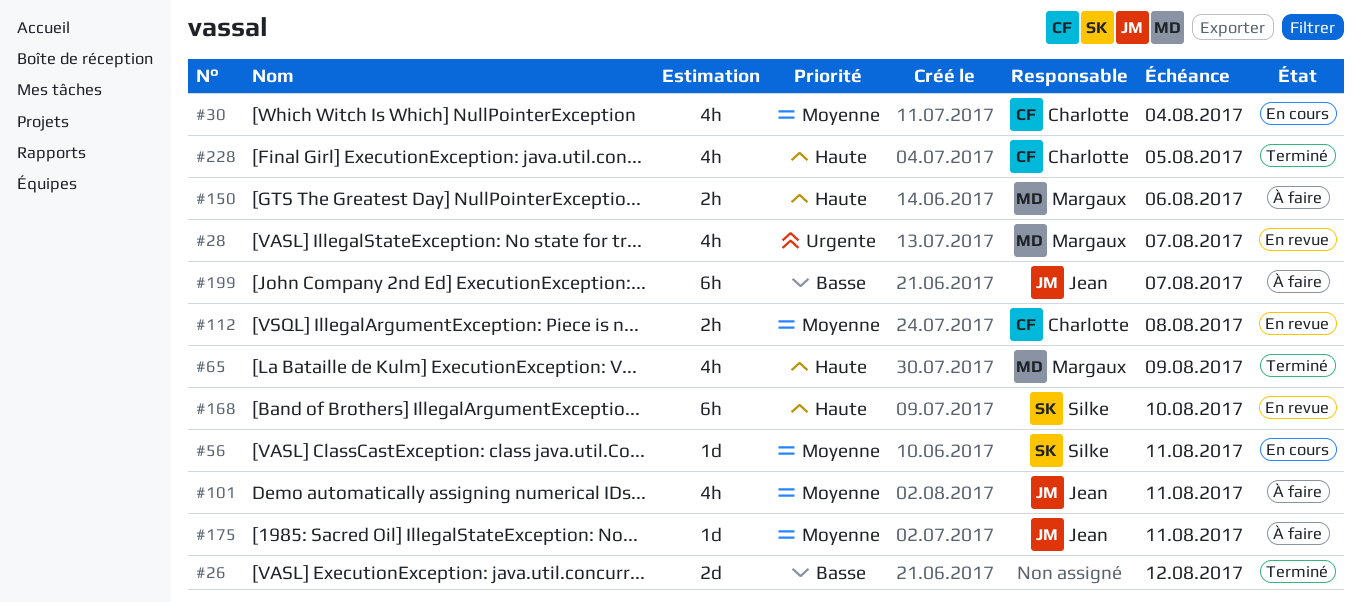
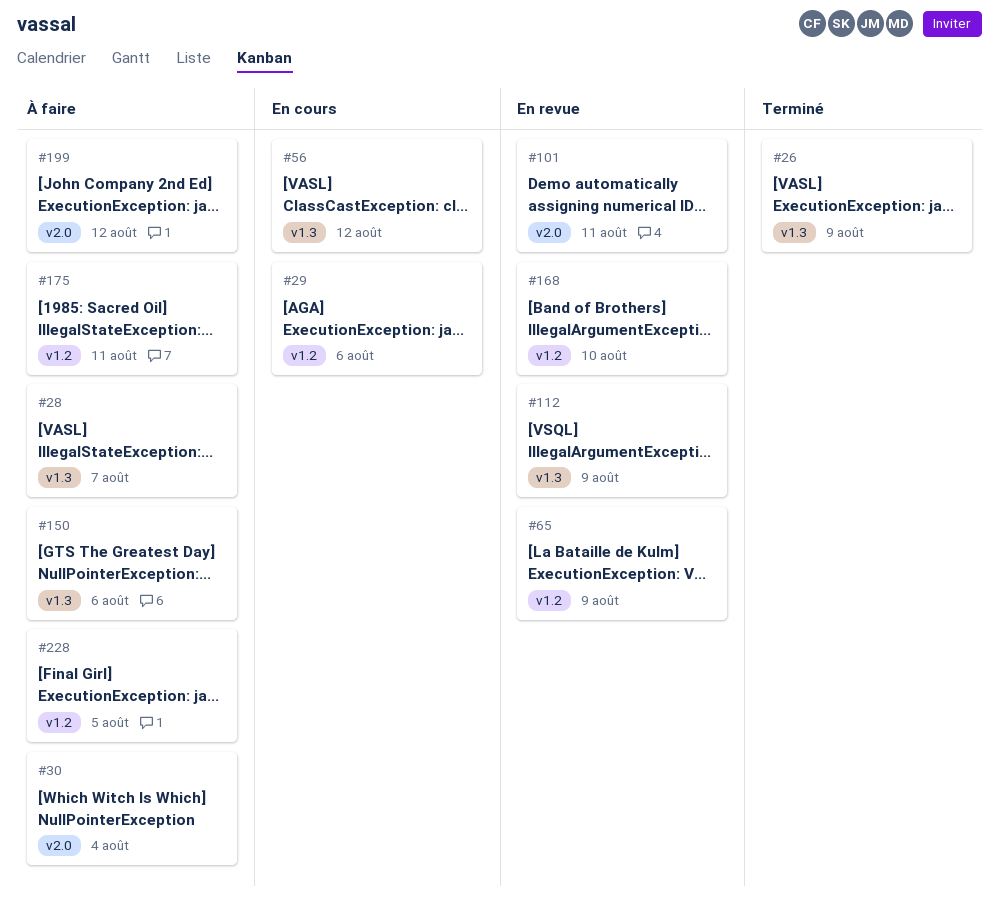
#26, due: Aug 12 -> Aug 9
#28, status: En revue -> À faire
#29: none -> present
#30, status: En cours -> À faire
#56, due: Aug 11 -> Aug 12
#65, status: Terminé -> En revue
#101, status: À faire -> En revue
#112, due: Aug 8 -> Aug 9
#199, due: Aug 7 -> Aug 12
#228, status: Terminé -> À faire

